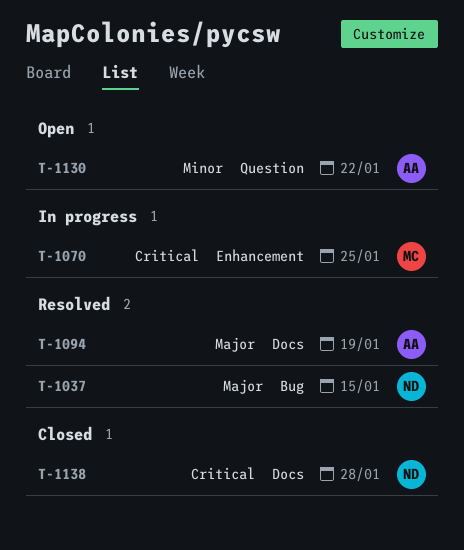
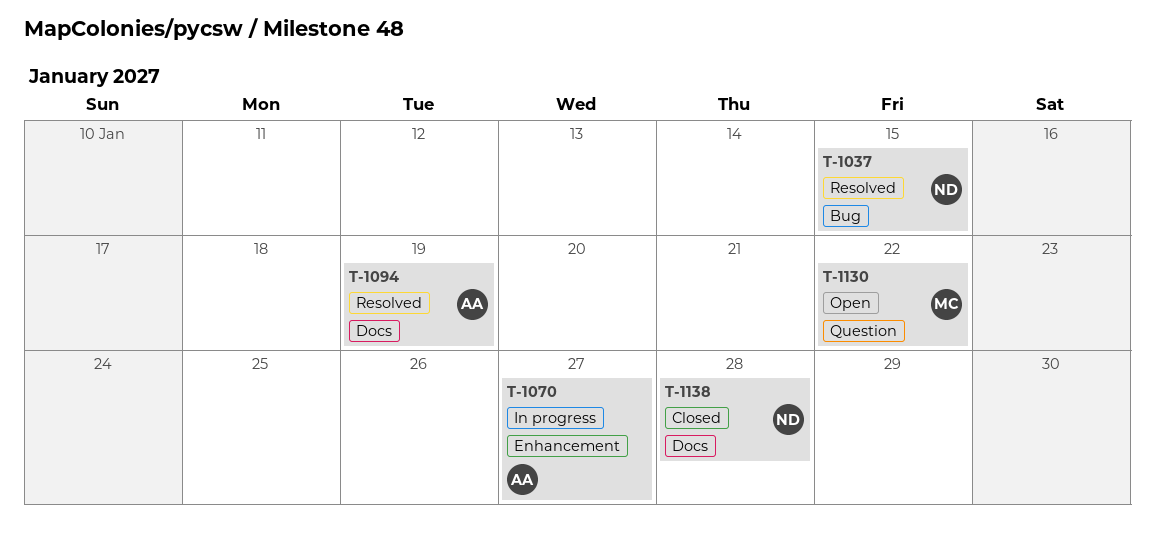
T-1070, owner: MC -> AA
T-1070, due: Jan 25 -> Jan 27
T-1130, owner: AA -> MC

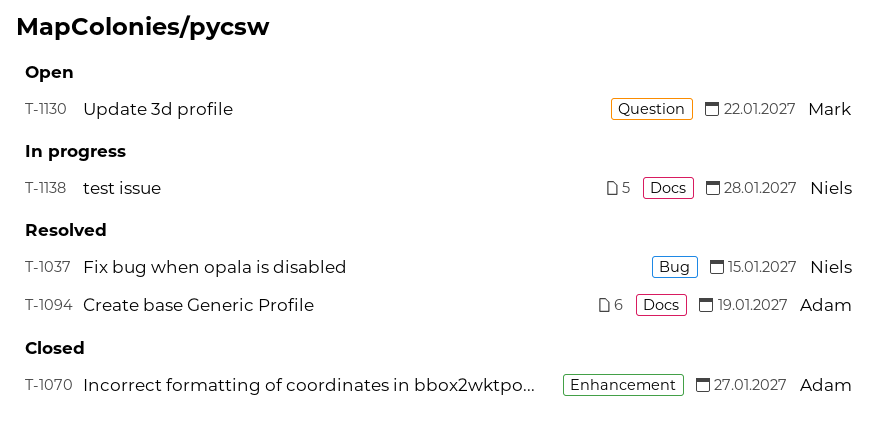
T-1070, status: In progress -> Closed
T-1138, status: Closed -> In progress

